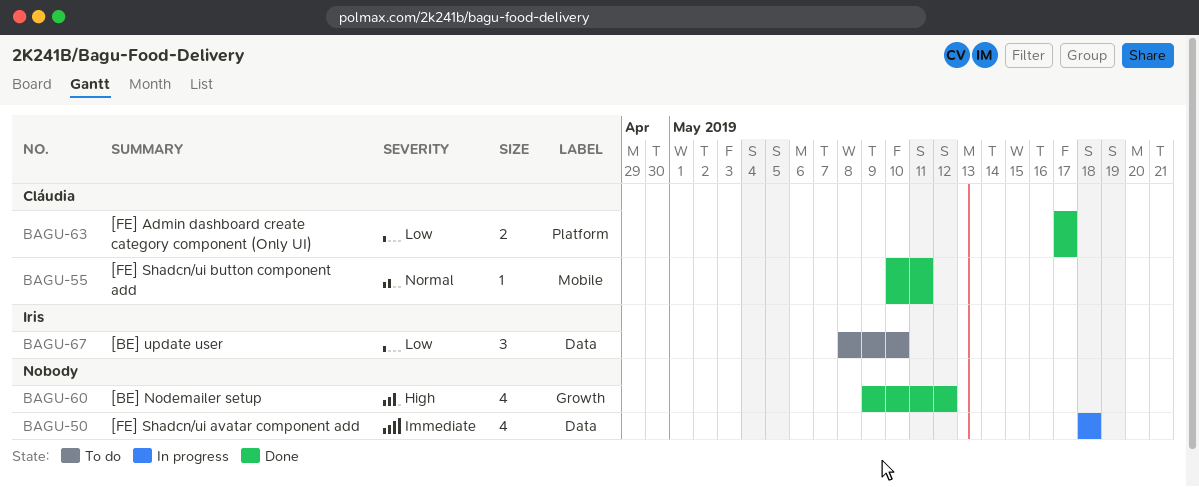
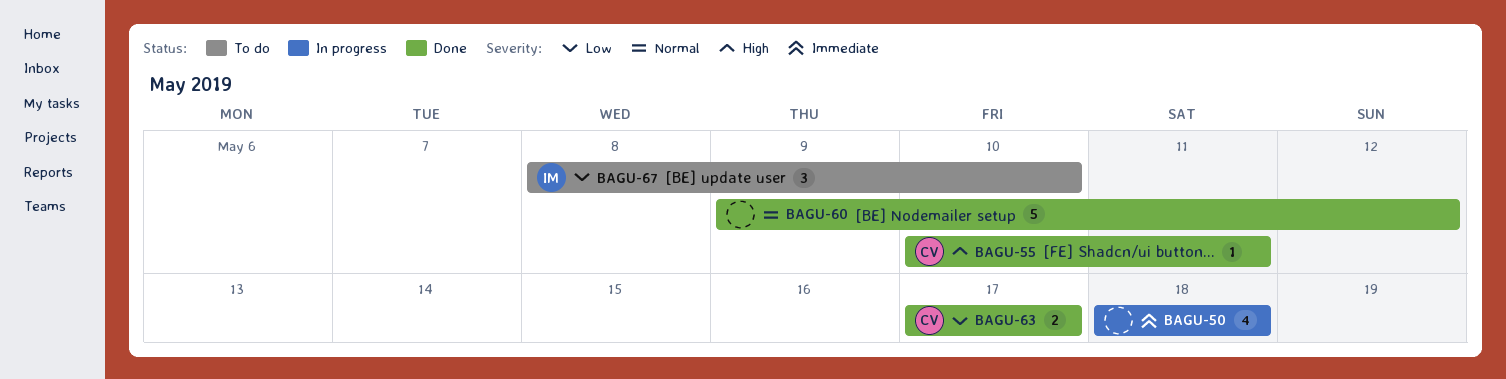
BAGU-55, priority: Normal -> High
BAGU-60, priority: High -> Normal
BAGU-60, estimate: 4 -> 5

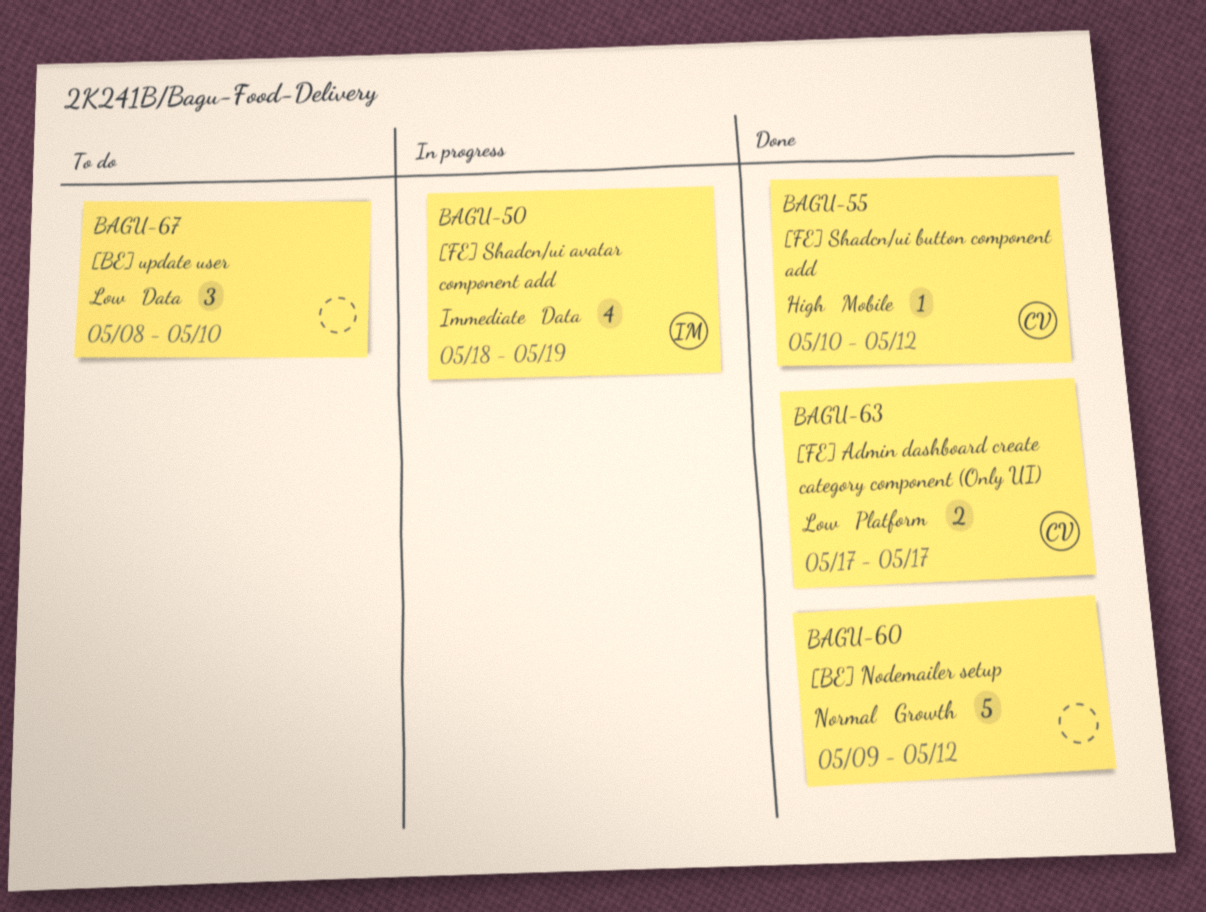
BAGU-50, owner: none -> IM
BAGU-50, due: May 18 -> May 19
BAGU-55, due: May 11 -> May 12
BAGU-67, owner: IM -> none

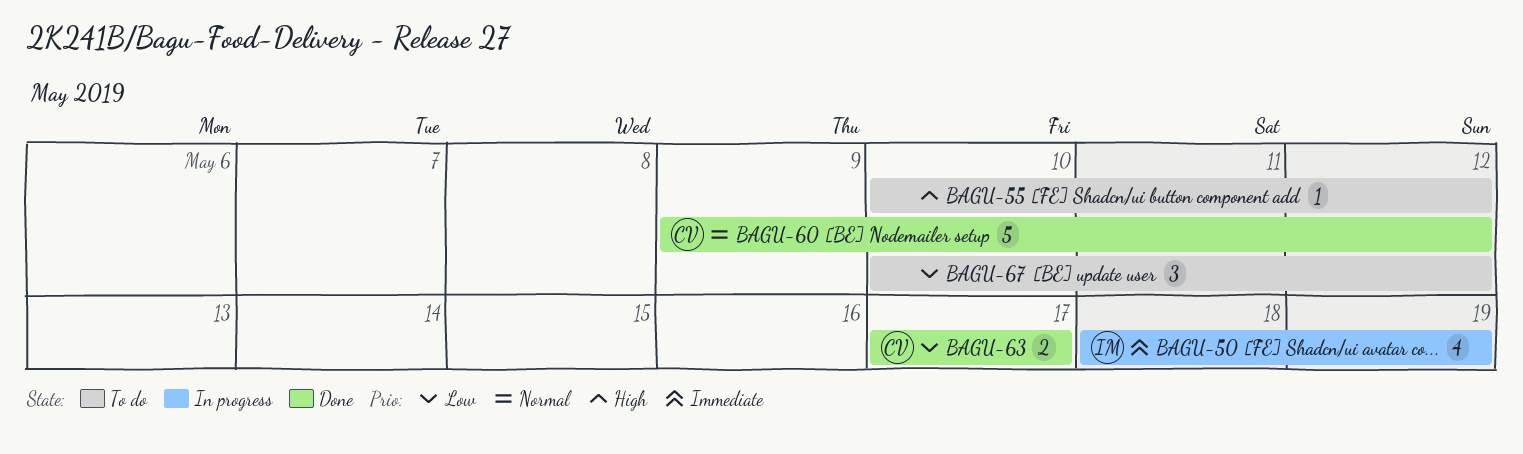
BAGU-55, status: Done -> To do
BAGU-55, owner: CV -> none
BAGU-60, owner: none -> CV
BAGU-67, start: May 8 -> May 10
BAGU-67, due: May 10 -> May 12

